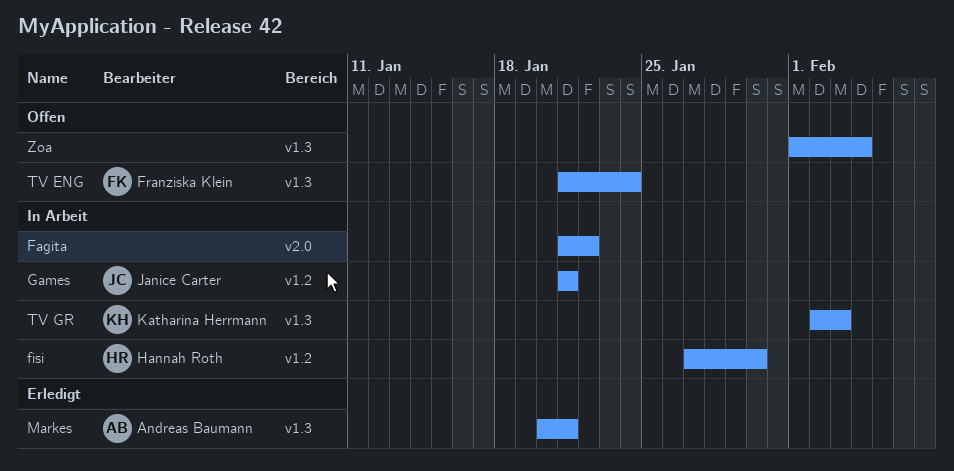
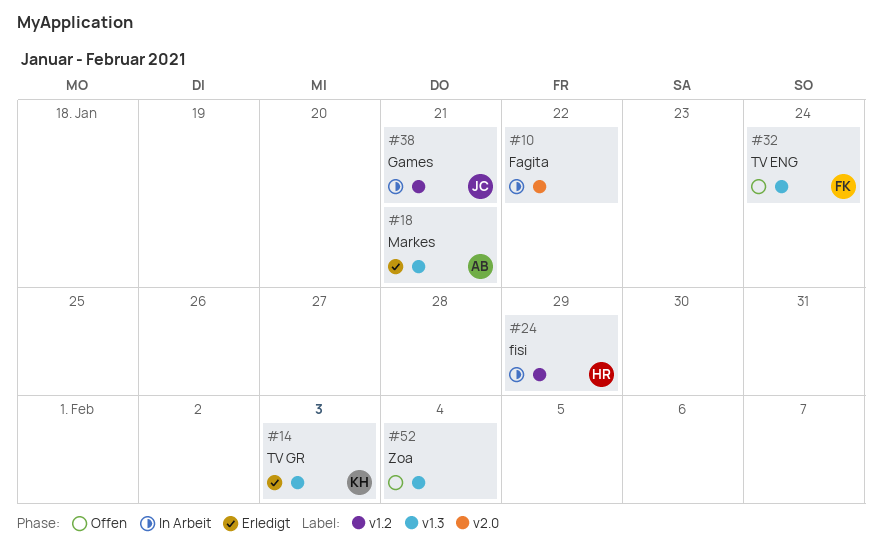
fisi, due: Jan 30 -> Jan 29
TV GR, status: In Arbeit -> Erledigt

